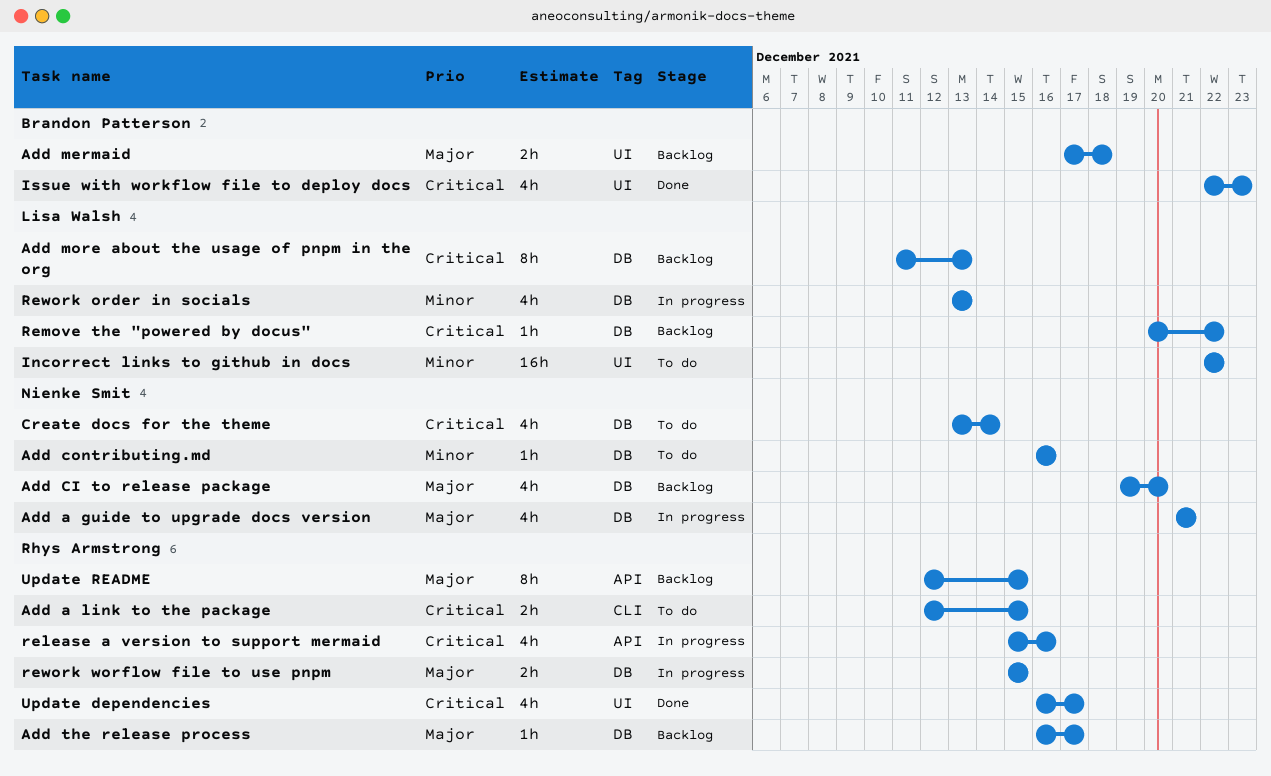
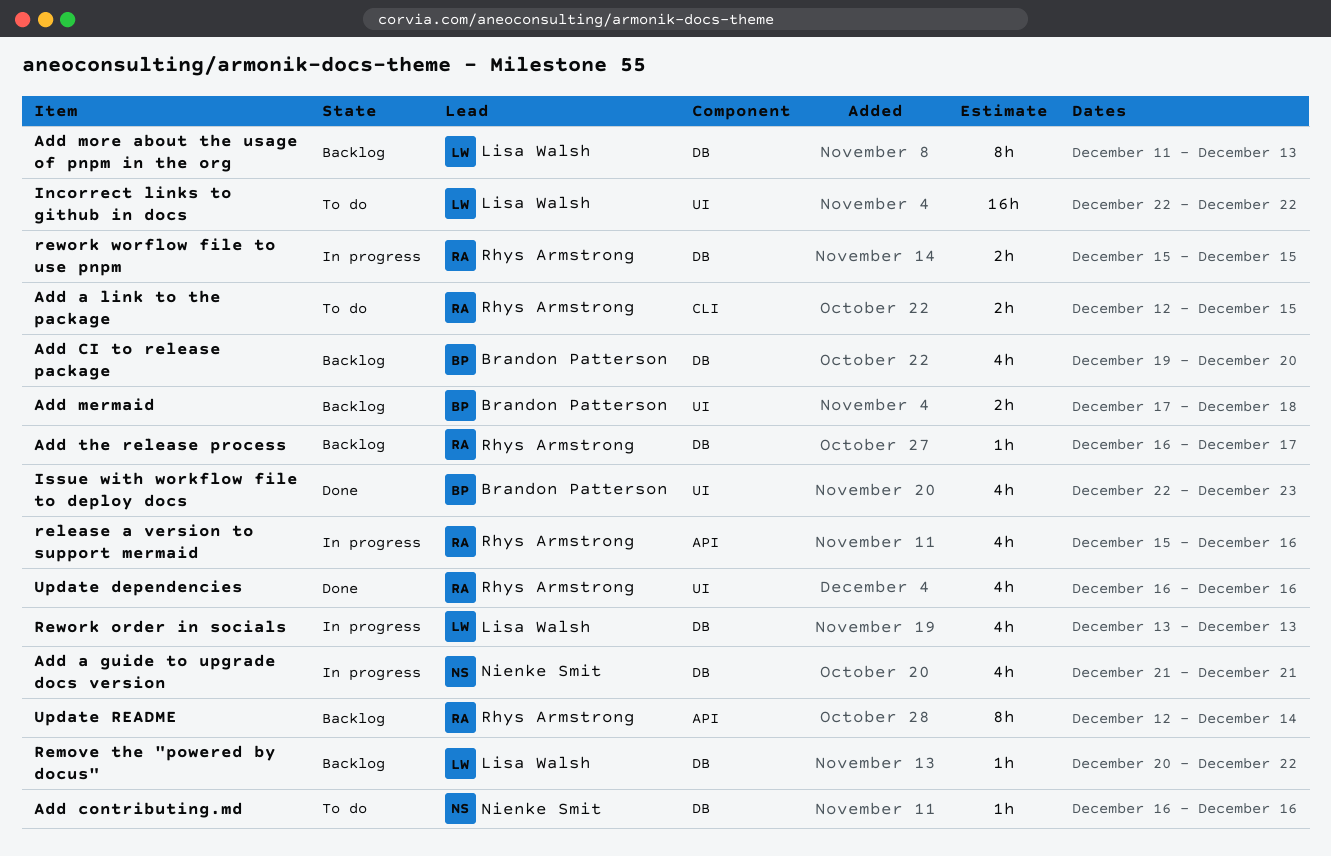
Add CI to release package, owner: Nienke Smit -> Brandon Patterson
Create docs for the theme: present -> none
Update dependencies, due: Dec 17 -> Dec 16
Update README, due: Dec 15 -> Dec 14

